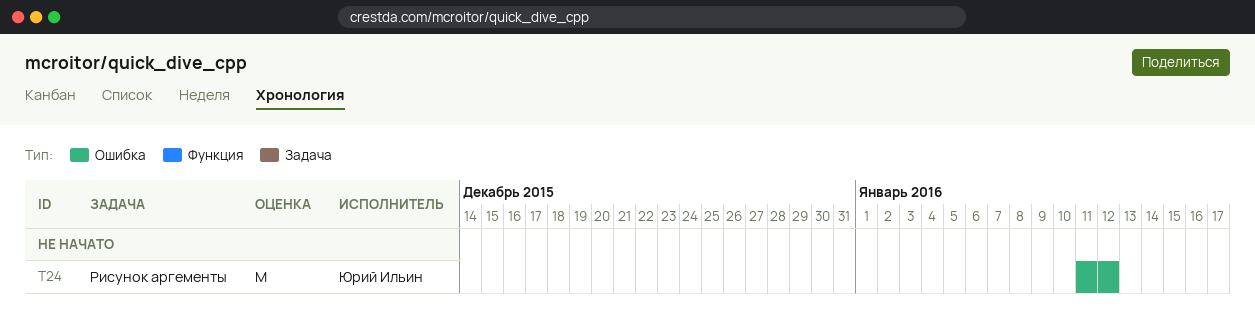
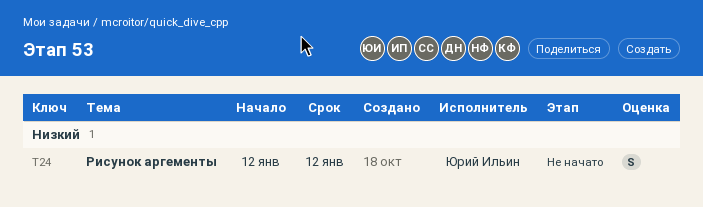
T24, estimate: M -> S
T24, start: Jan 11 -> Jan 12

